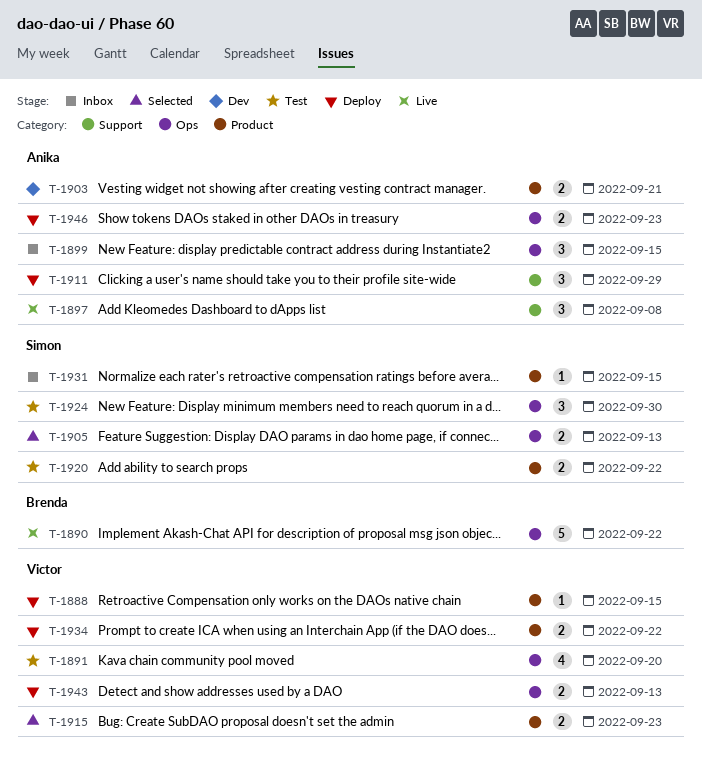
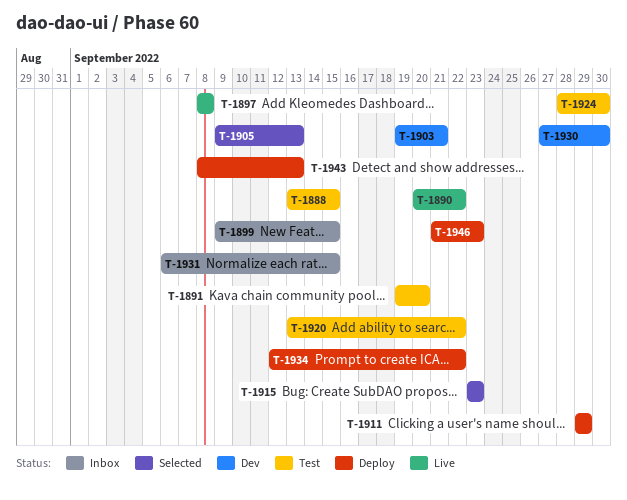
T-1888, status: Deploy -> Test
T-1930: none -> present

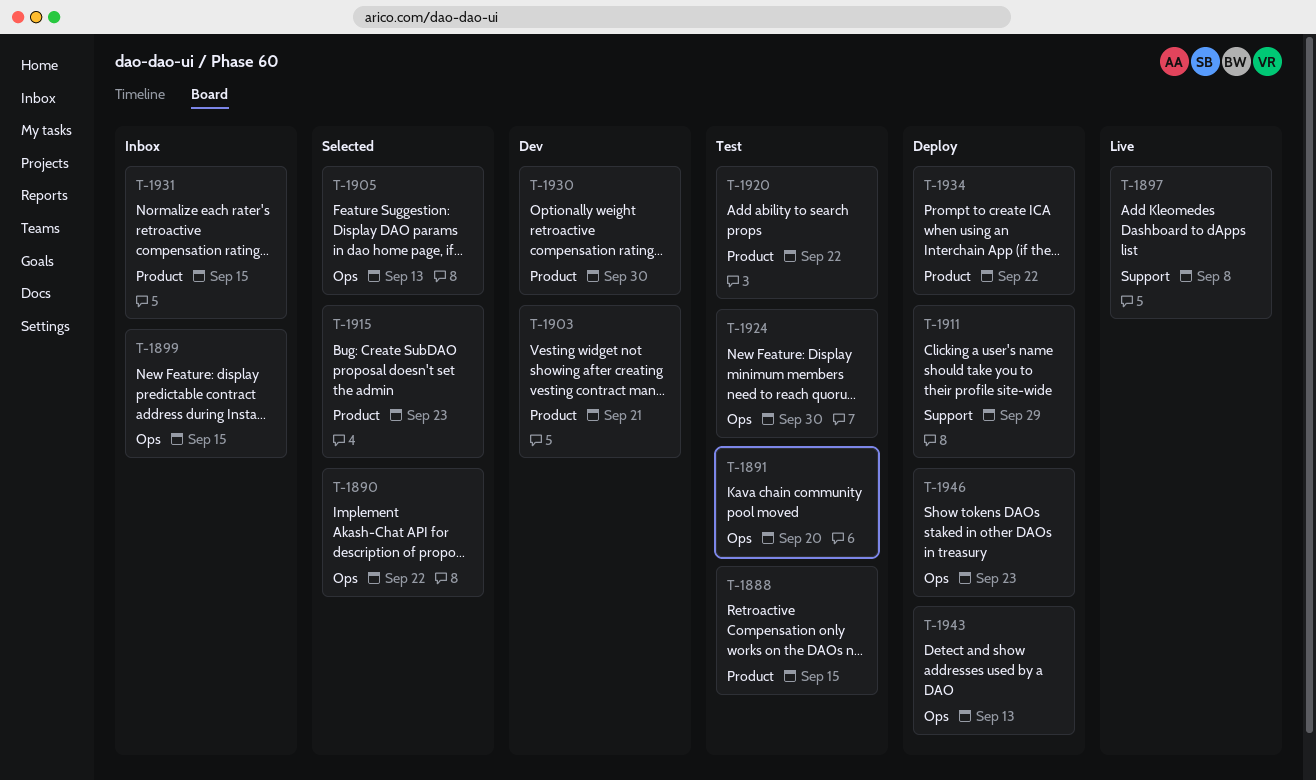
T-1890, status: Live -> Selected

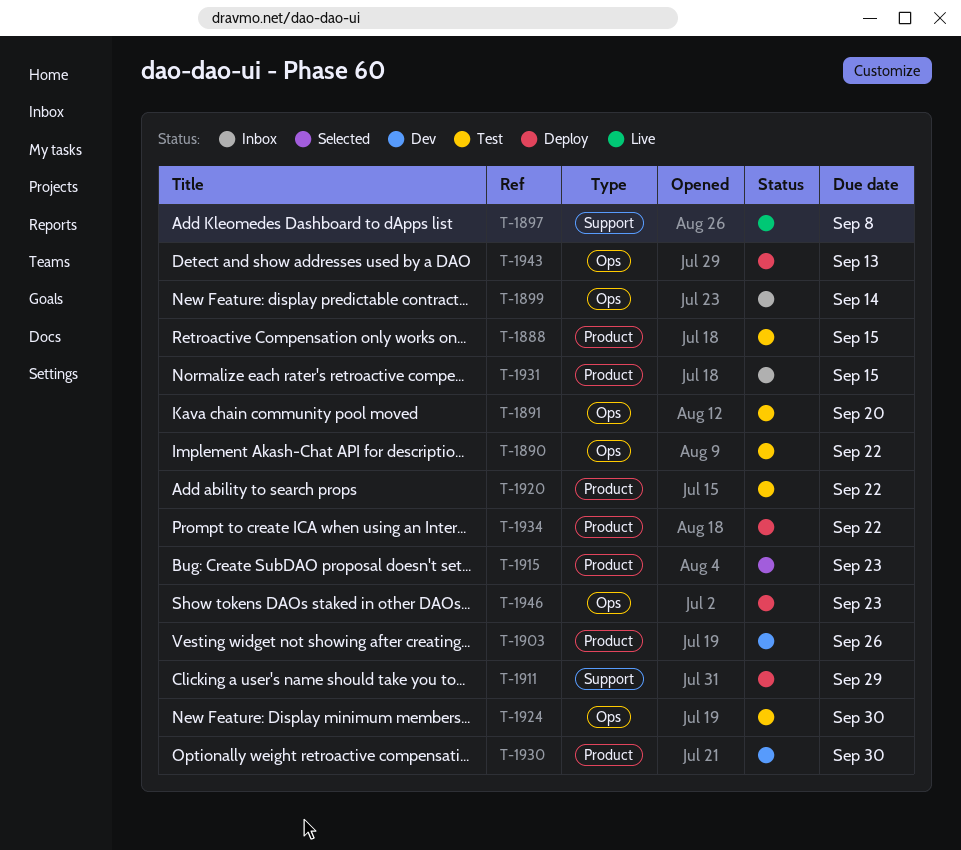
T-1890, status: Selected -> Test
T-1899, due: Sep 15 -> Sep 14
T-1903, due: Sep 21 -> Sep 26
T-1905: present -> none

